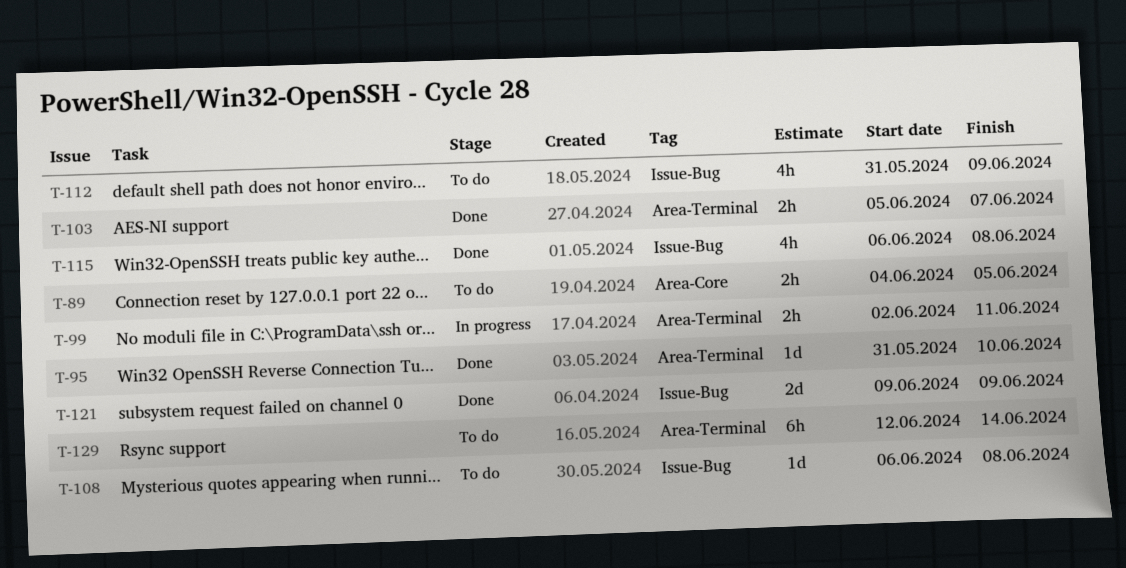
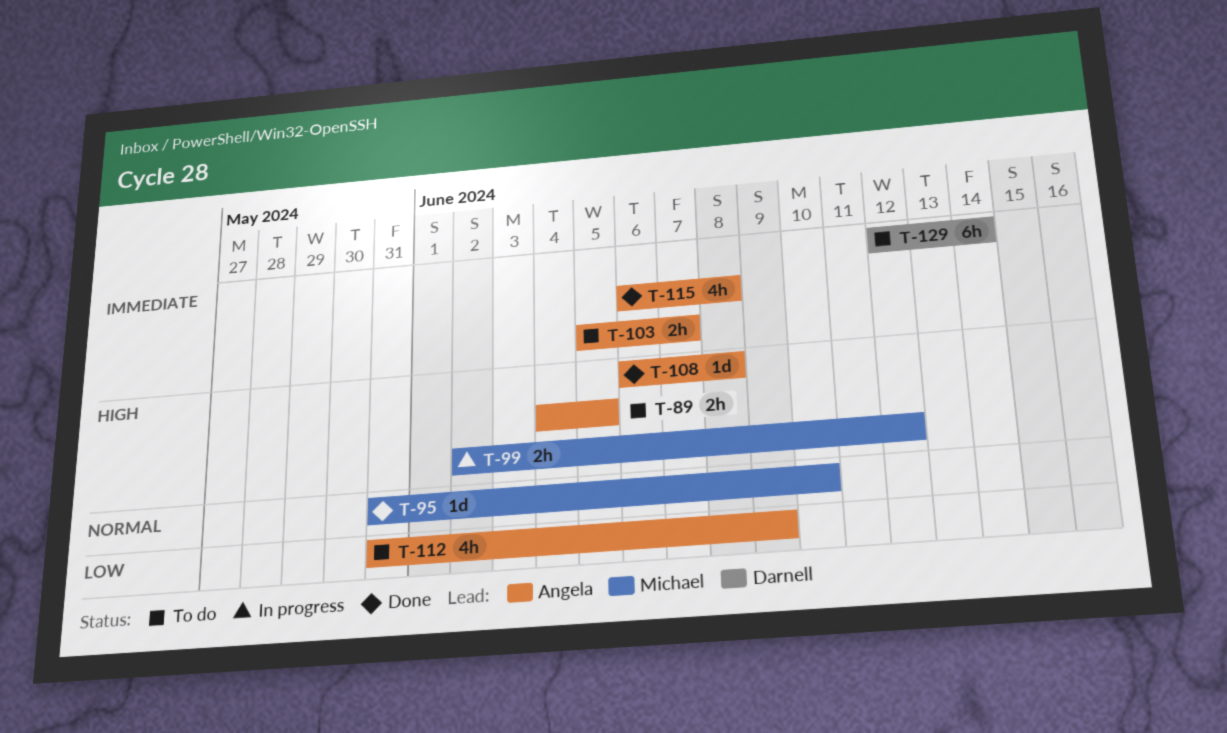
T-99, due: Jun 11 -> Jun 12
T-103, status: Done -> To do
T-108, status: To do -> Done
T-121: present -> none

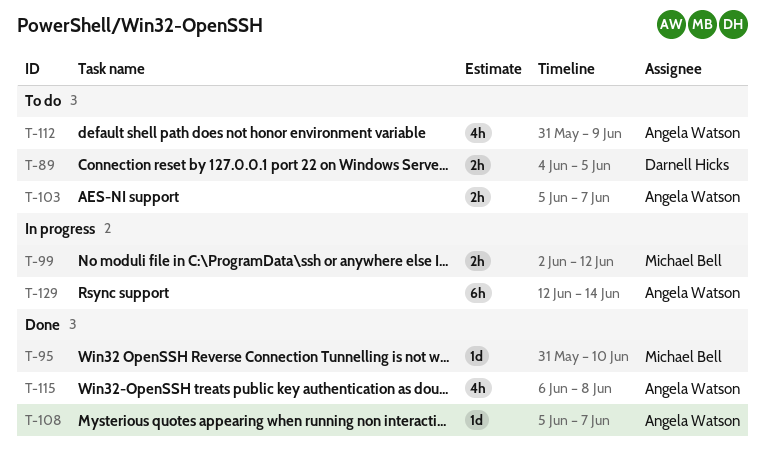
T-89, owner: Angela Watson -> Darnell Hicks
T-108, start: Jun 6 -> Jun 5
T-108, due: Jun 8 -> Jun 7
T-129, status: To do -> In progress
T-129, owner: Darnell Hicks -> Angela Watson

